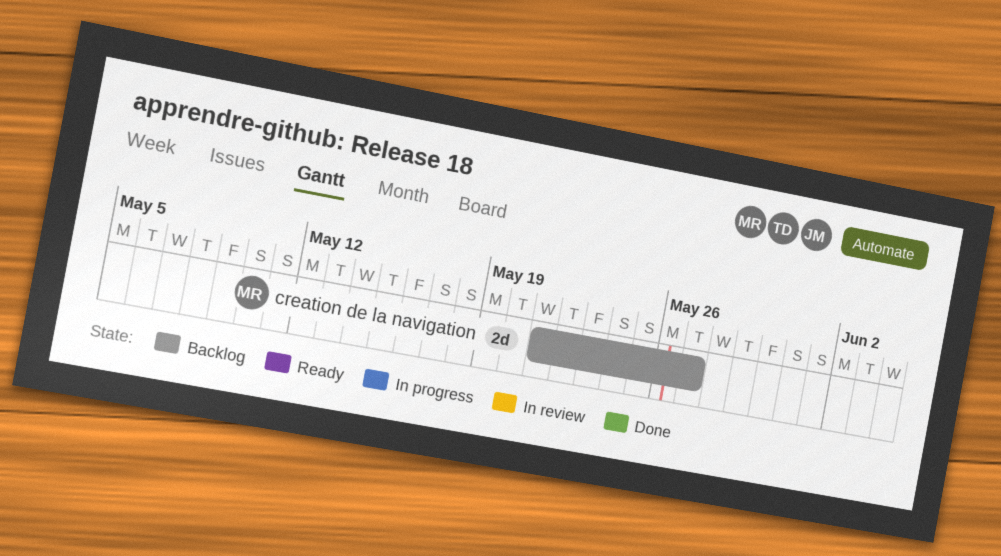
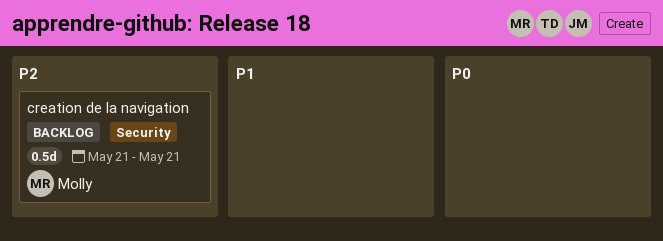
creation de la navigation, estimate: 2d -> 0.5d
creation de la navigation, due: May 27 -> May 21

